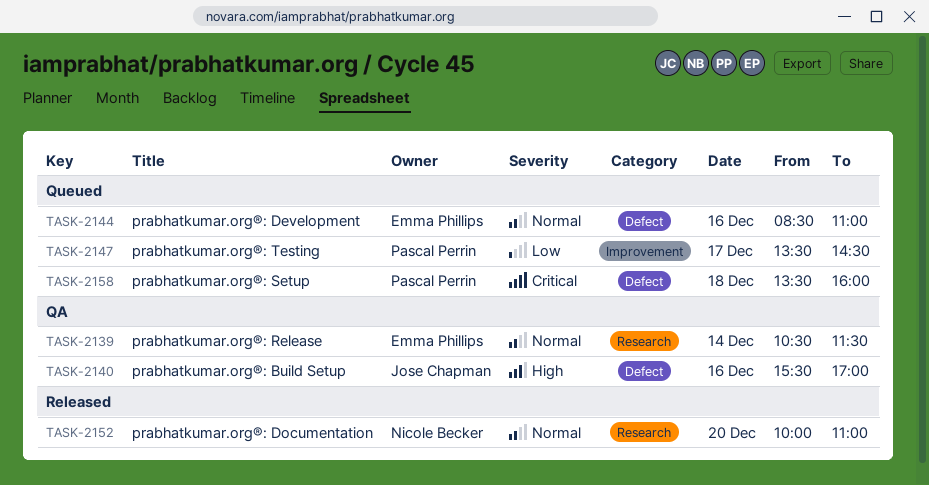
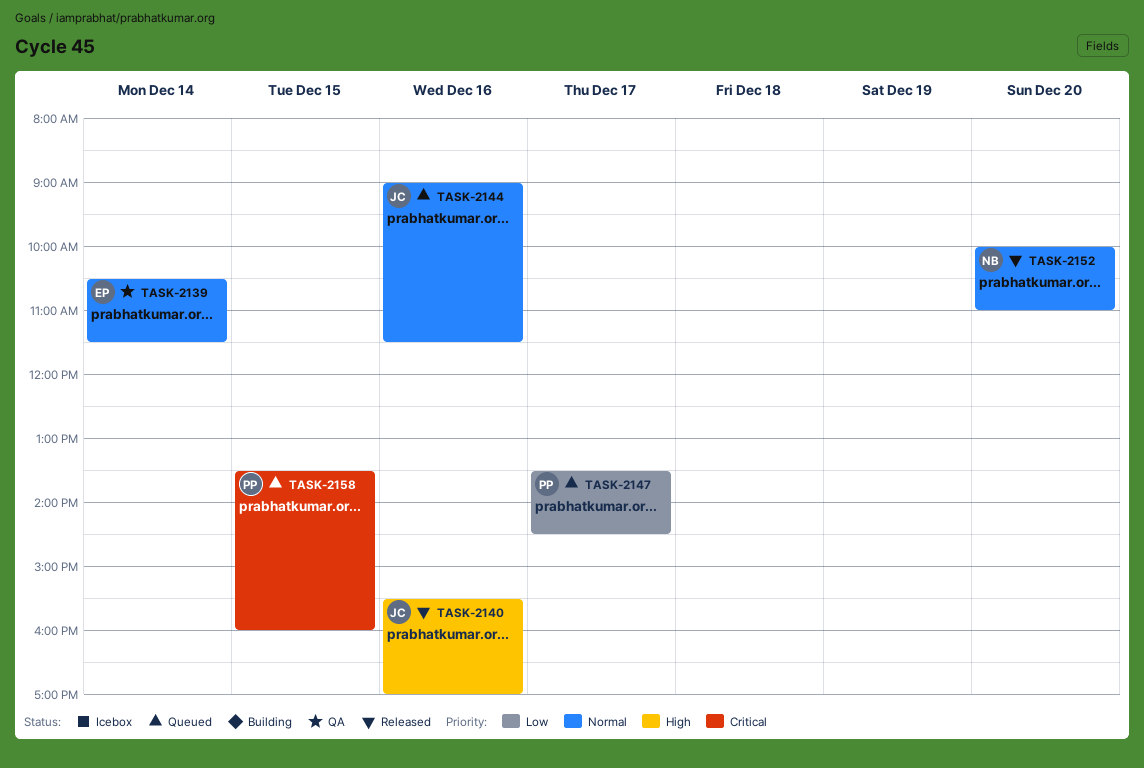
TASK-2140, status: QA -> Released
TASK-2144, owner: Emma Phillips -> Jose Chapman
TASK-2144, begins: 08:30 -> 09:00
TASK-2144, ends: 11:00 -> 11:30
TASK-2158, day: Dec 18 -> Dec 15

